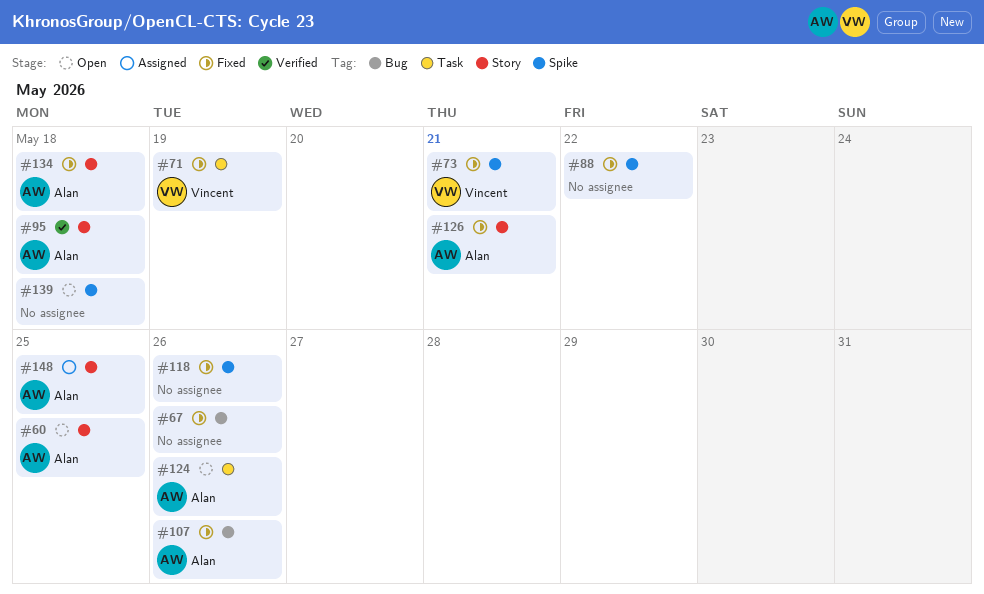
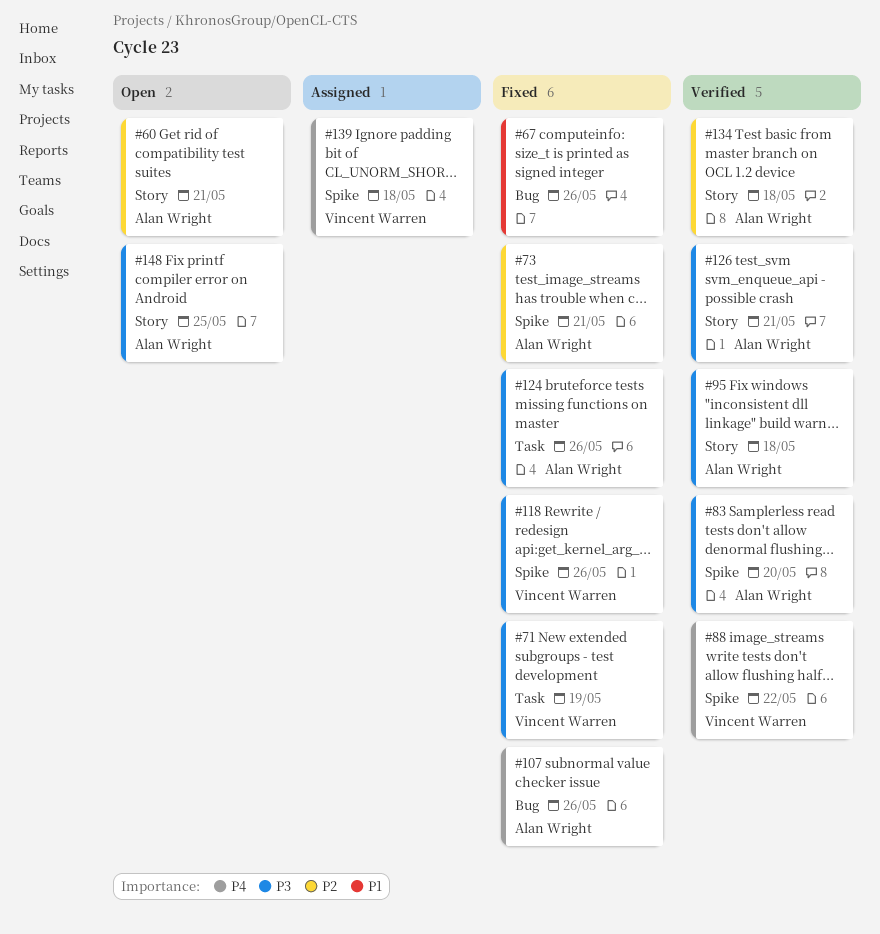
#60, due: May 25 -> May 21
#73, owner: Vincent Warren -> Alan Wright
#83: none -> present
#88, status: Fixed -> Verified
#88, owner: none -> Vincent Warren
#118, owner: none -> Vincent Warren
#124, status: Open -> Fixed
#126, status: Fixed -> Verified
#134, status: Fixed -> Verified
#139, status: Open -> Assigned
#139, owner: none -> Vincent Warren
#148, status: Assigned -> Open

